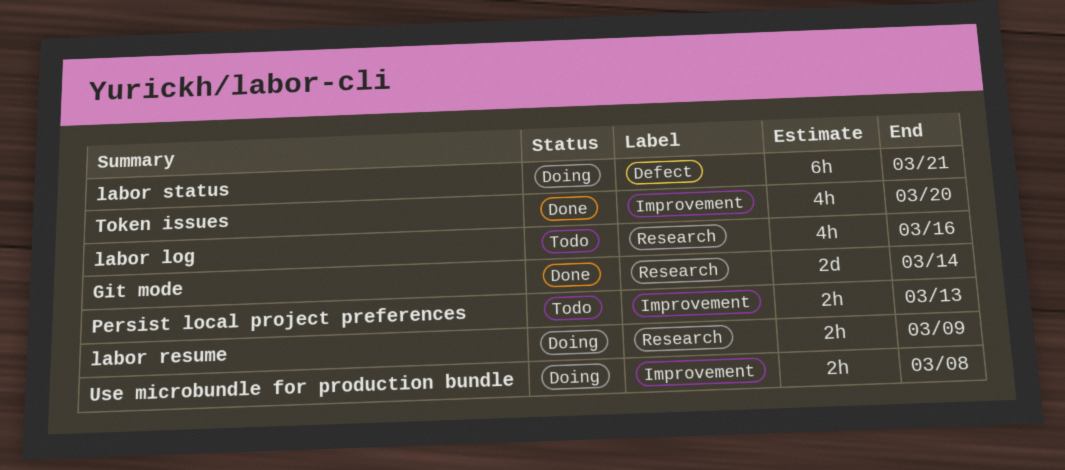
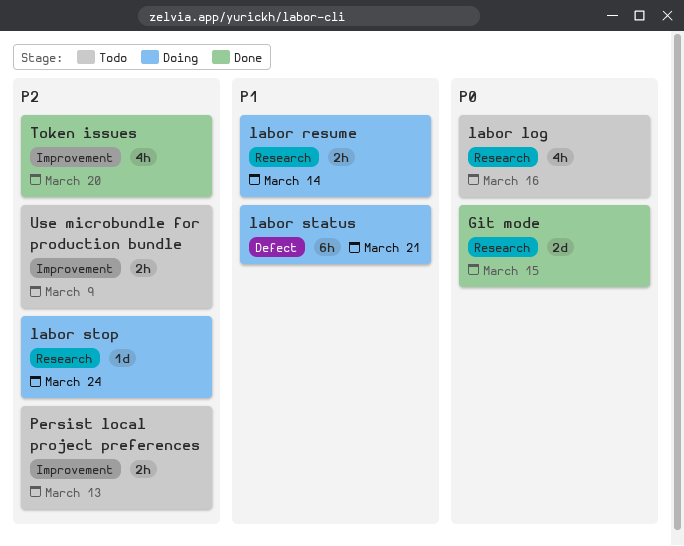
Git mode, due: Mar 14 -> Mar 15
labor resume, due: Mar 9 -> Mar 14
labor stop: none -> present
Use microbundle for production bundle, status: Doing -> Todo
Use microbundle for production bundle, due: Mar 8 -> Mar 9

